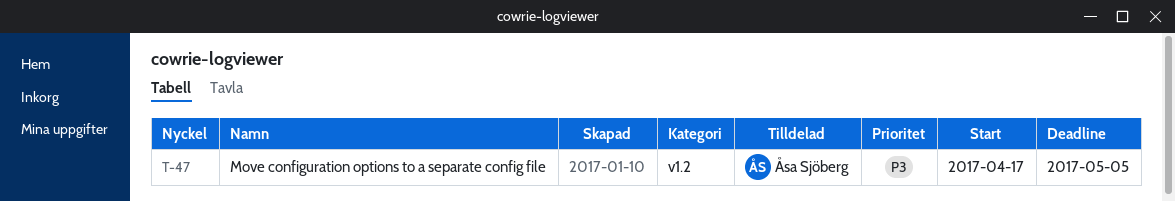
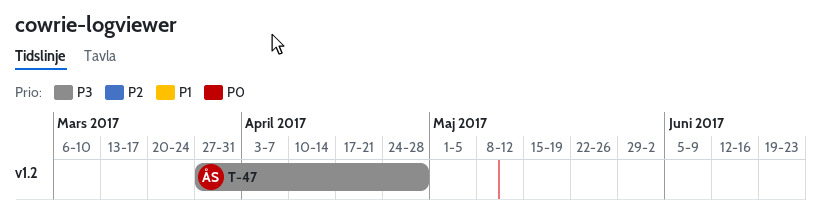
T-47, start: Apr 17 -> Mar 27
T-47, due: May 5 -> Apr 28

